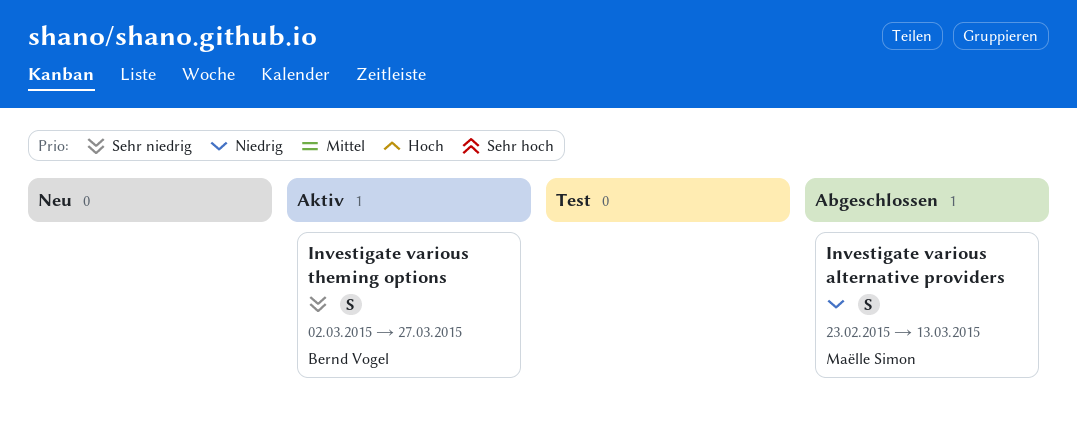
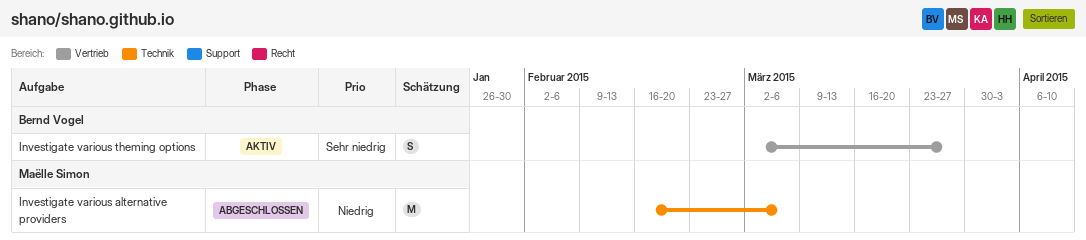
Investigate various alternative providers, estimate: S -> M
Investigate various alternative providers, start: Feb 23 -> Feb 16
Investigate various alternative providers, due: Mar 13 -> Mar 6

